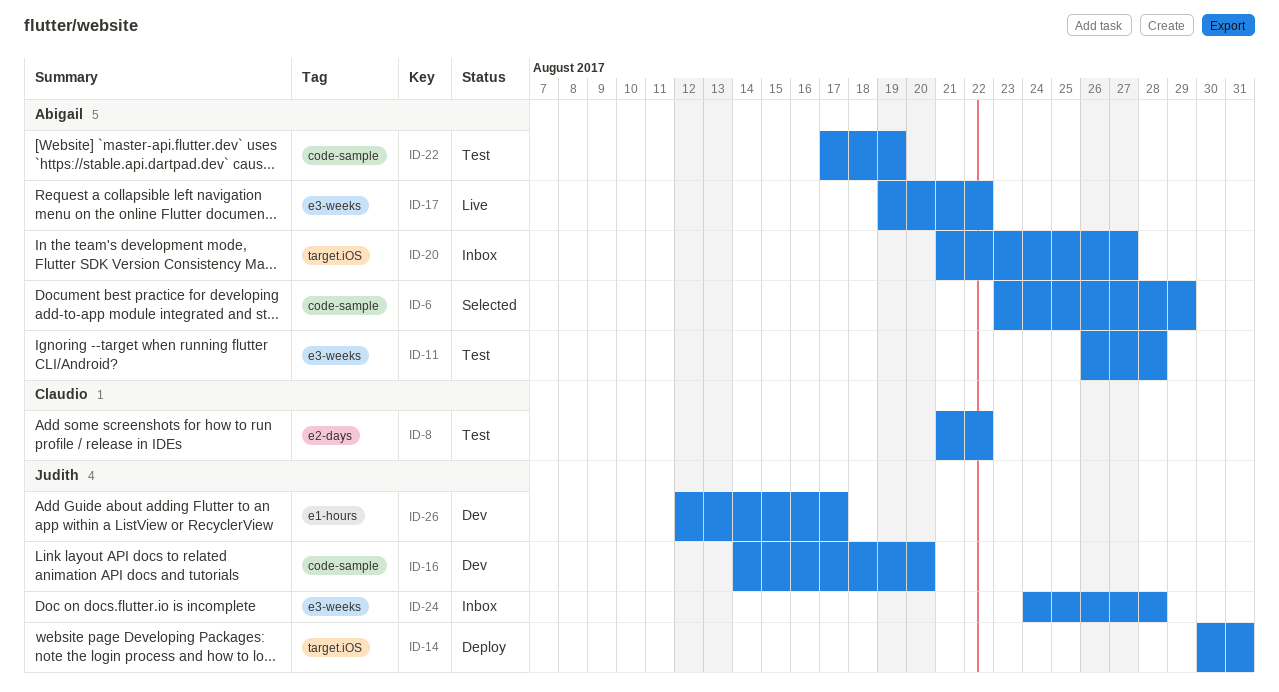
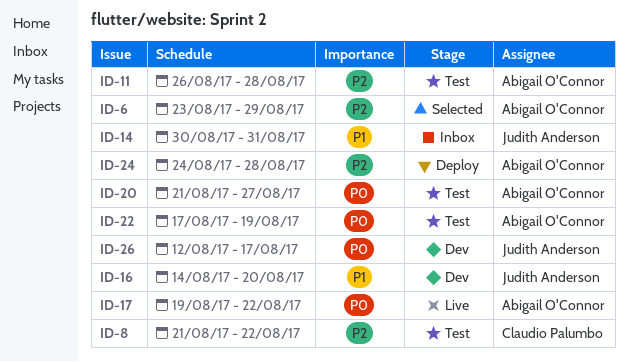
ID-14, status: Deploy -> Inbox
ID-20, status: Inbox -> Test
ID-24, status: Inbox -> Deploy
ID-24, owner: Judith Anderson -> Abigail O'Connor

